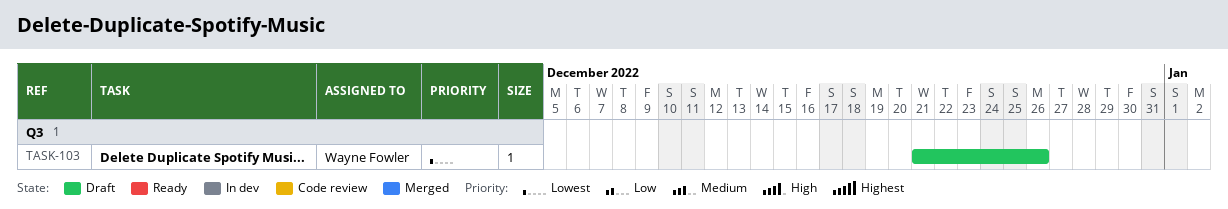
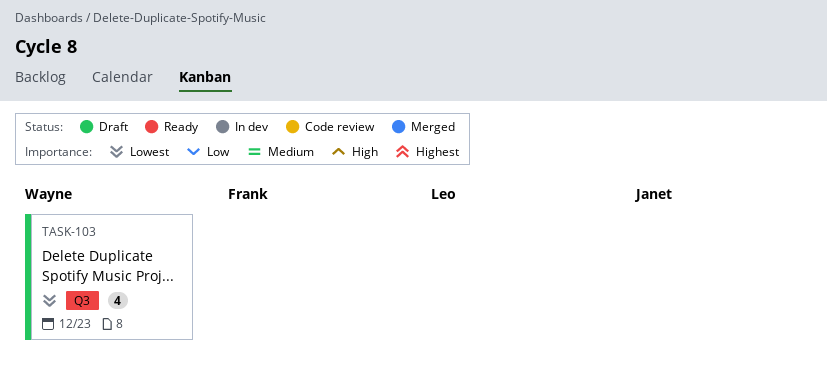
TASK-103, estimate: 1 -> 4
TASK-103, due: Dec 26 -> Dec 23

